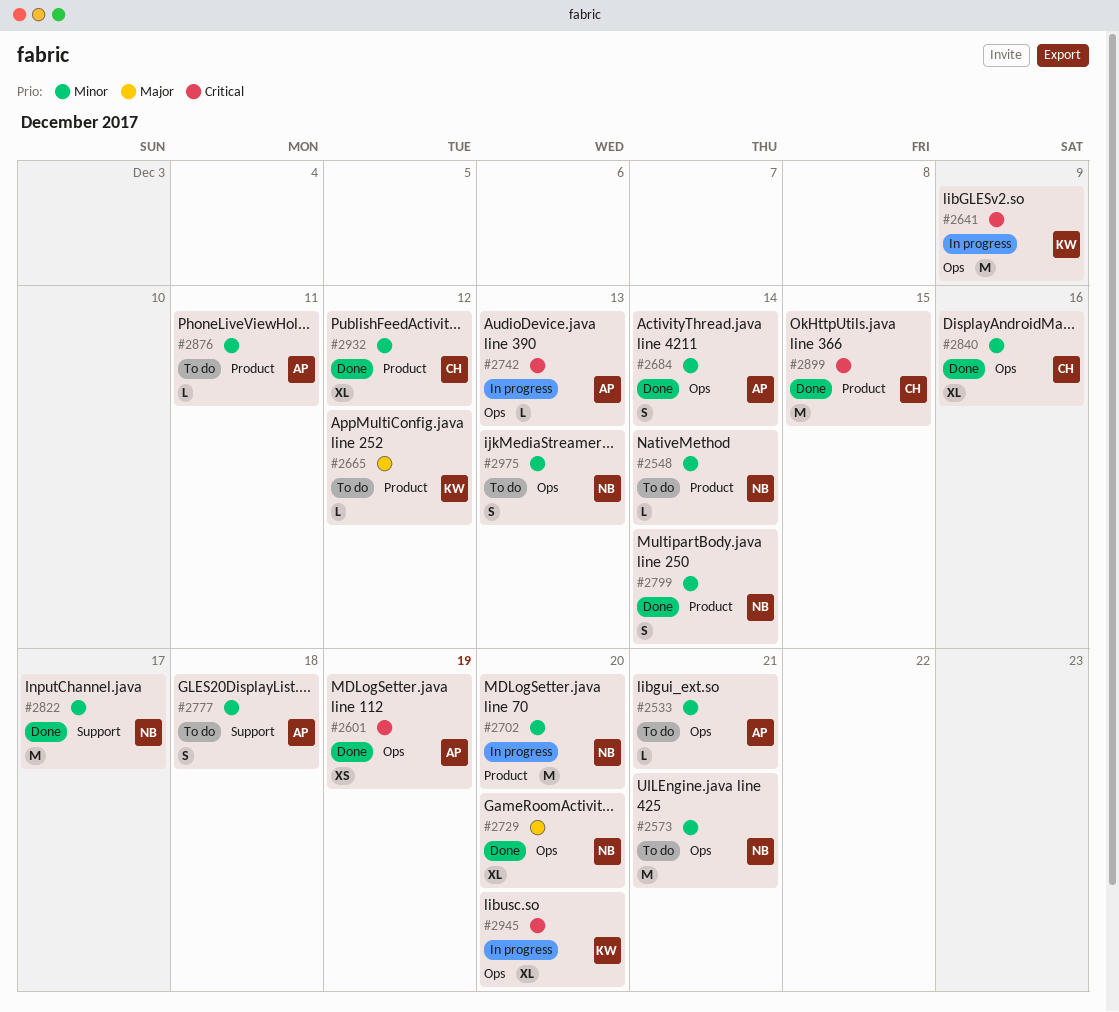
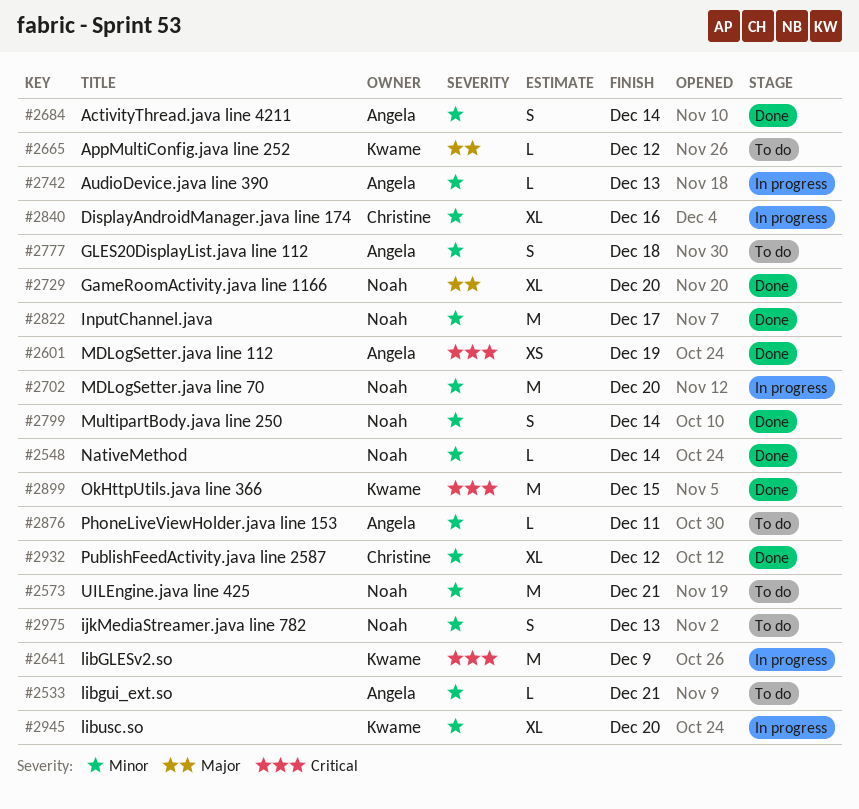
#2548, status: To do -> Done
#2742, priority: Critical -> Minor
#2840, status: Done -> In progress
#2899, owner: Christine -> Kwame
#2945, priority: Critical -> Minor

